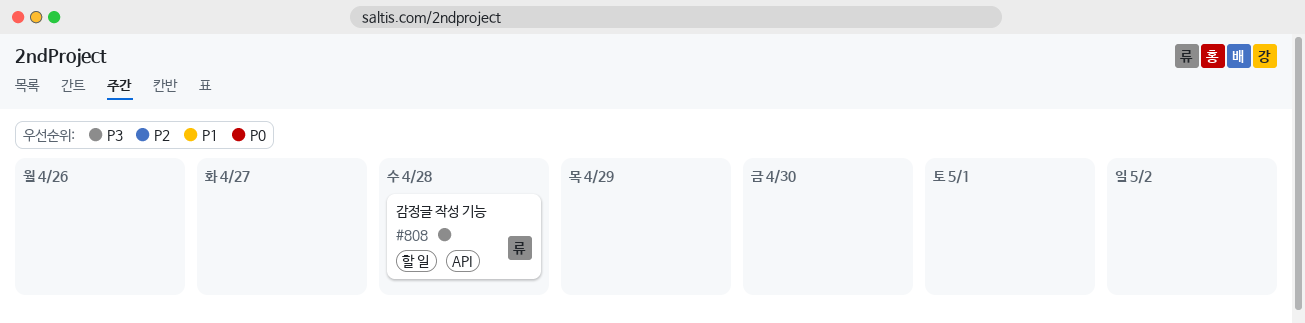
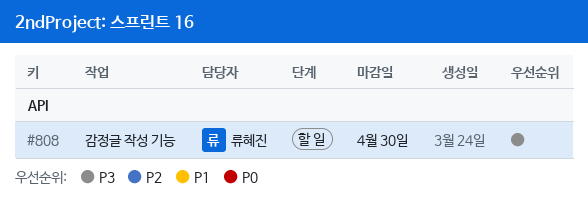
#808, due: Apr 28 -> Apr 30

